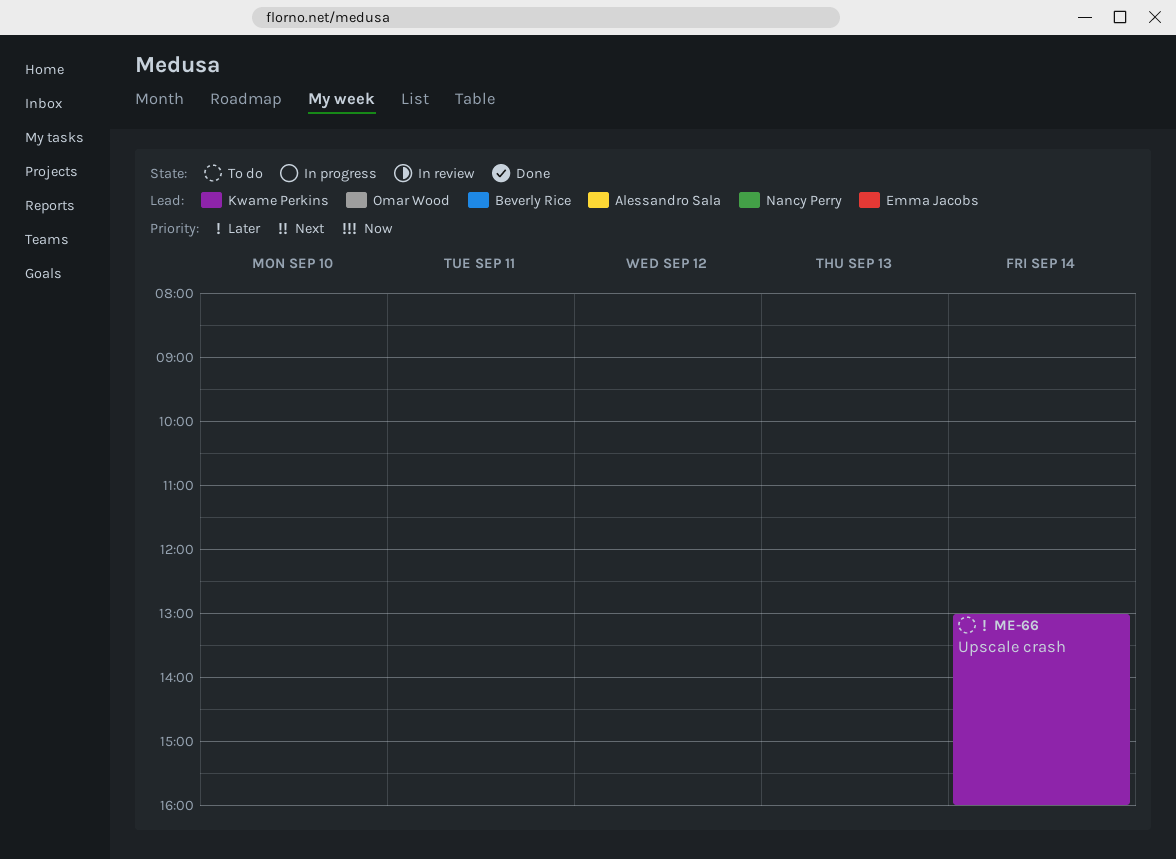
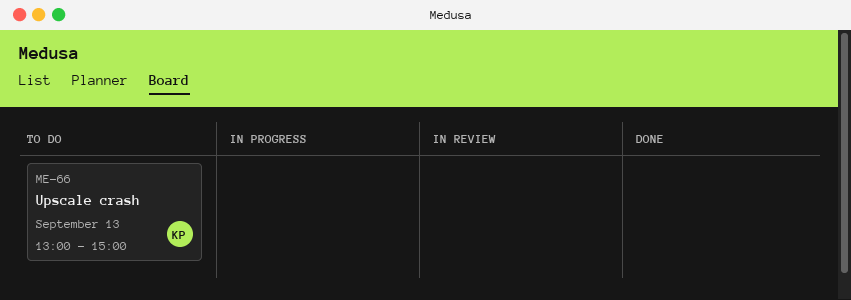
ME-66, day: Sep 14 -> Sep 13
ME-66, ends: 16:00 -> 15:00

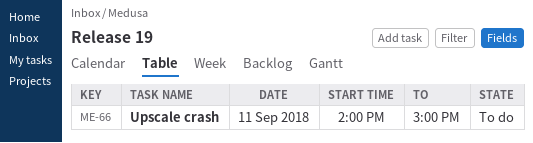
ME-66, day: Sep 13 -> Sep 11
ME-66, begins: 13:00 -> 14:00

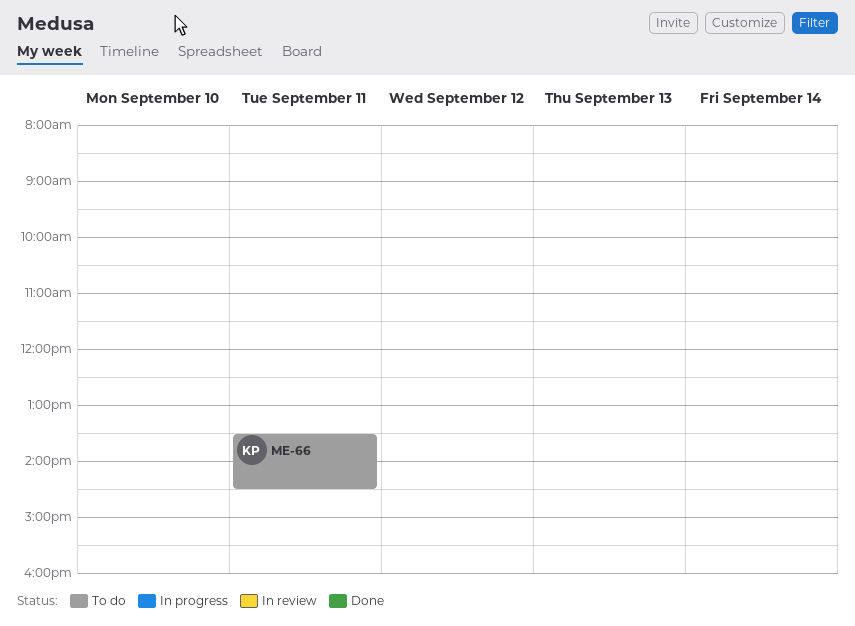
ME-66, begins: 14:00 -> 13:30
ME-66, ends: 15:00 -> 14:30

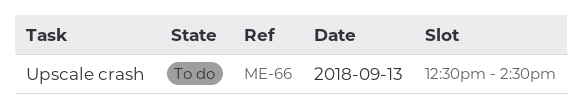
ME-66, day: Sep 11 -> Sep 13
ME-66, begins: 13:30 -> 12:30

